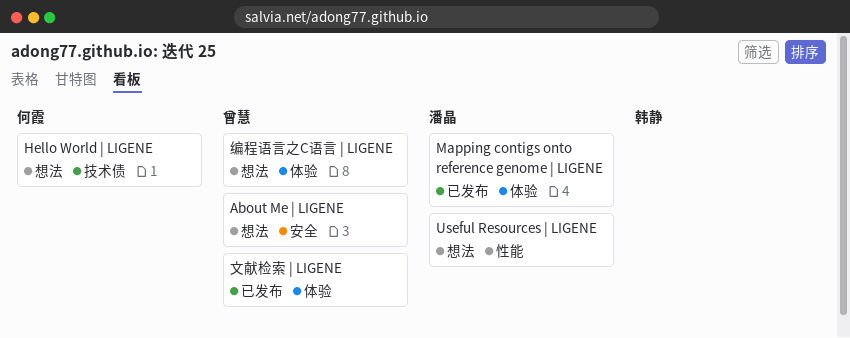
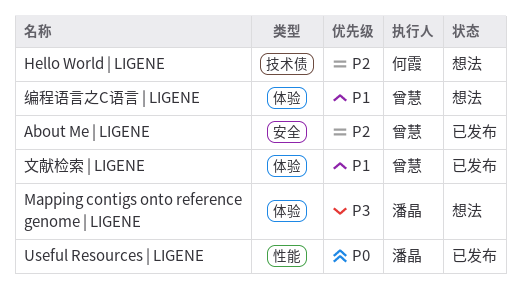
About Me | LIGENE, status: 想法 -> 已发布
Mapping contigs onto reference genome | LIGENE, status: 已发布 -> 想法
Useful Resources | LIGENE, status: 想法 -> 已发布

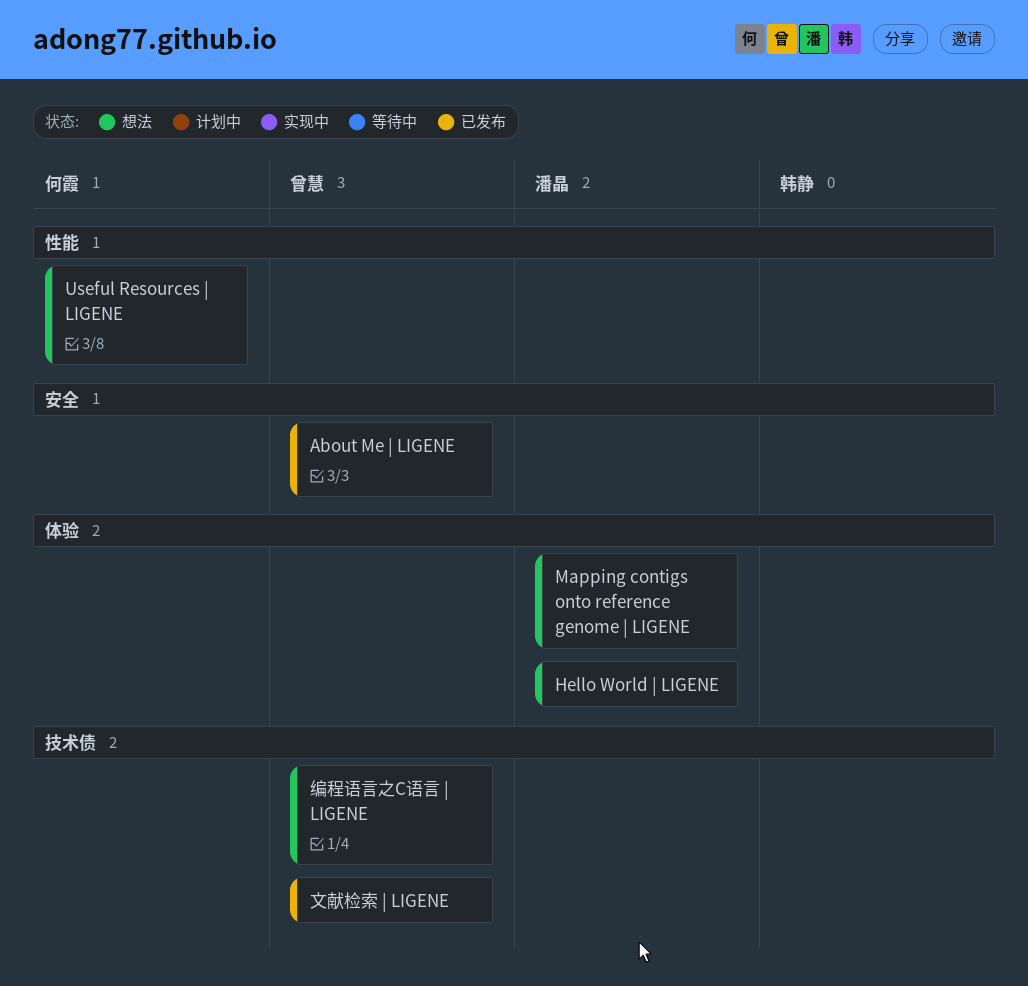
Hello World | LIGENE, owner: 何霞 -> 潘晶
Hello World | LIGENE, label: 技术债 -> 体验
Useful Resources | LIGENE, status: 已发布 -> 想法
Useful Resources | LIGENE, owner: 潘晶 -> 何霞
文献检索 | LIGENE, label: 体验 -> 技术债
编程语言之C语言 | LIGENE, label: 体验 -> 技术债

